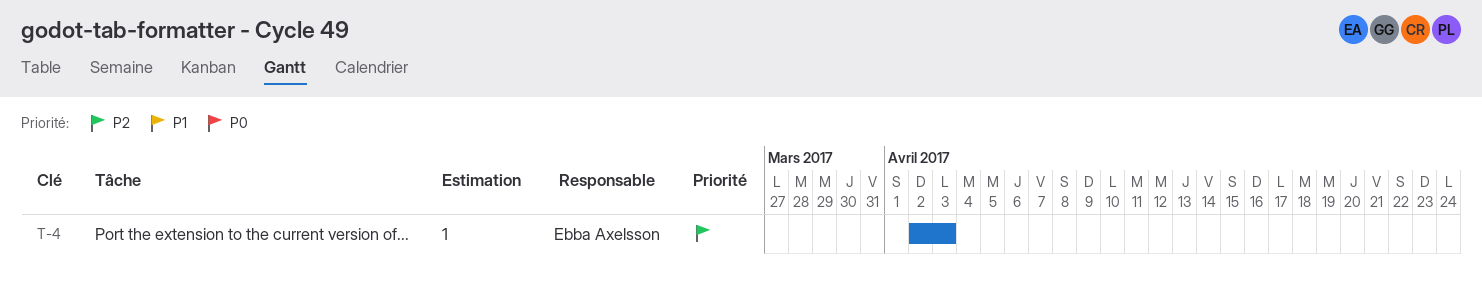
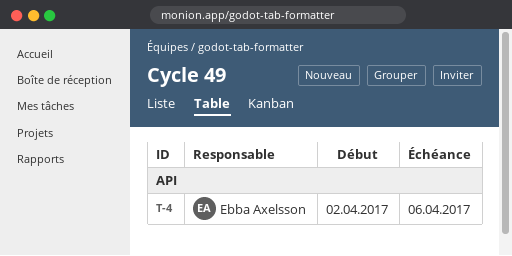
T-4, due: Apr 3 -> Apr 6

